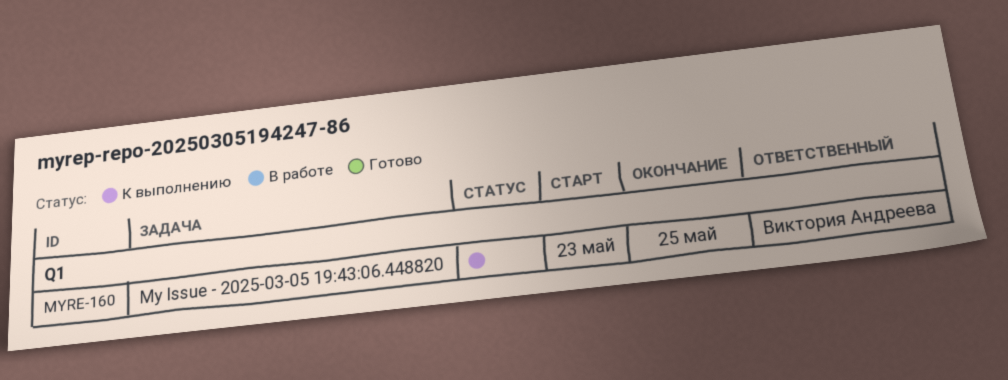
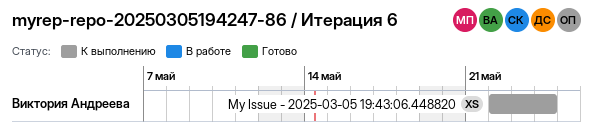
My Issue - 2025-03-05 19:43:06.448820, start: May 23 -> May 22
My Issue - 2025-03-05 19:43:06.448820, due: May 25 -> May 24

